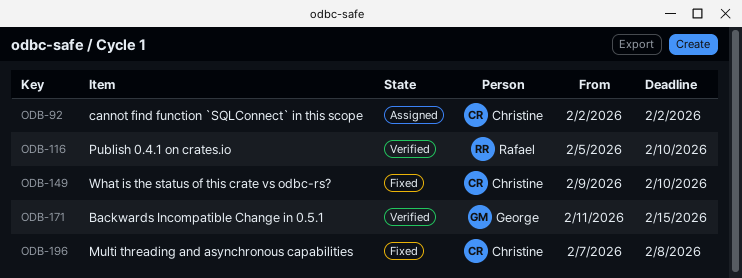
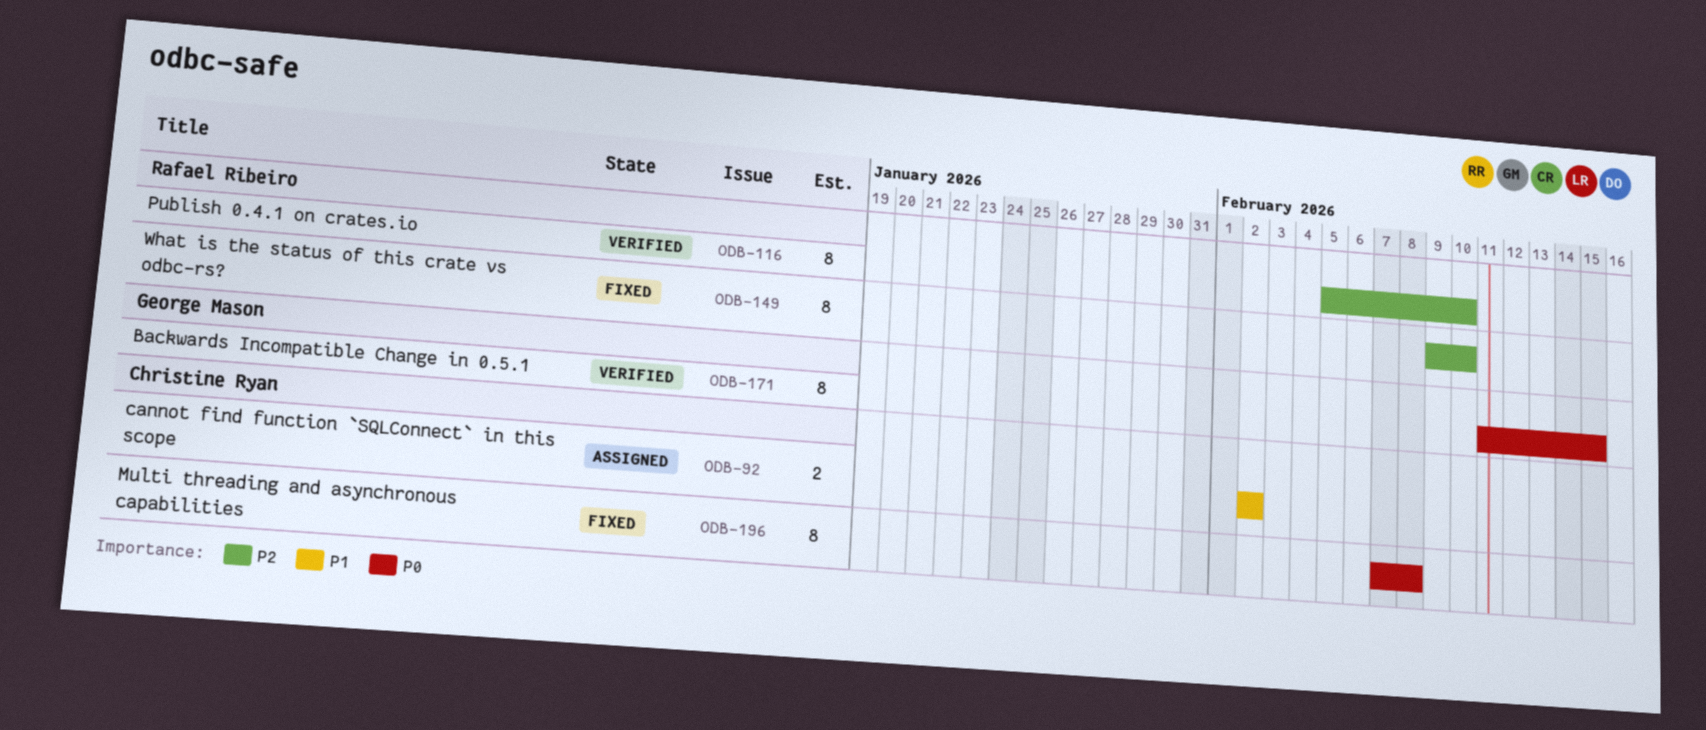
ODB-149, owner: Christine Ryan -> Rafael Ribeiro

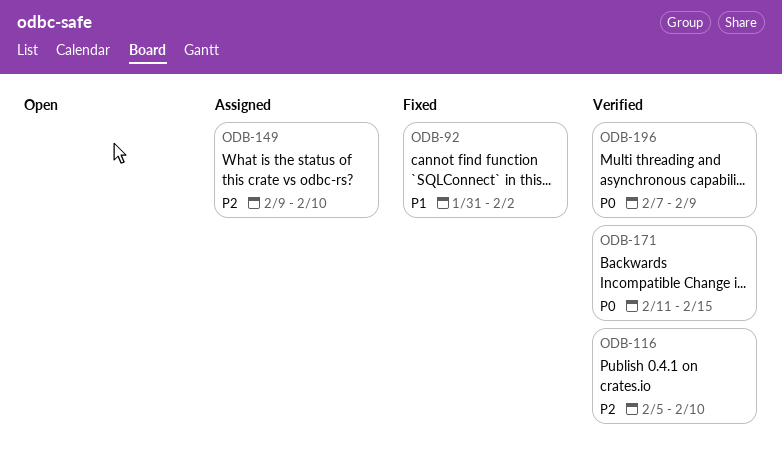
ODB-92, status: Assigned -> Fixed
ODB-92, start: Feb 2 -> Jan 31
ODB-149, status: Fixed -> Assigned
ODB-196, status: Fixed -> Verified
ODB-196, due: Feb 8 -> Feb 9

